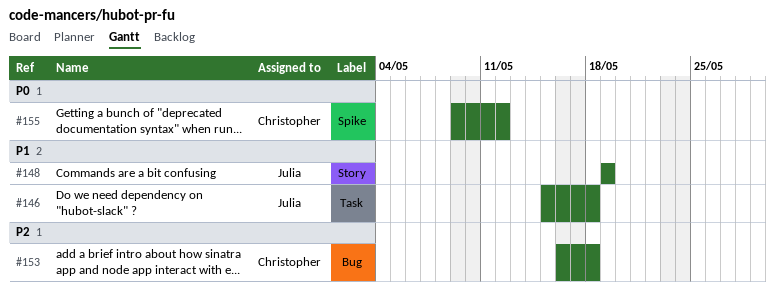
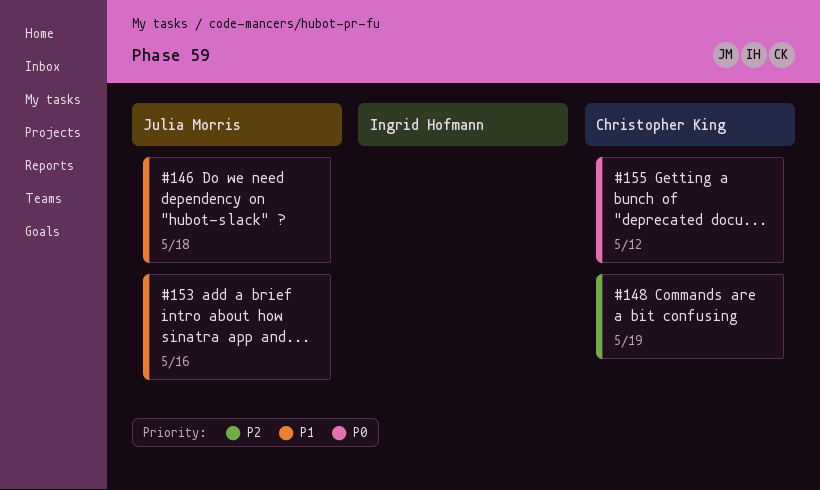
#148, owner: Julia Morris -> Christopher King
#148, priority: P1 -> P2
#153, owner: Christopher King -> Julia Morris
#153, priority: P2 -> P1
#153, due: May 18 -> May 16

